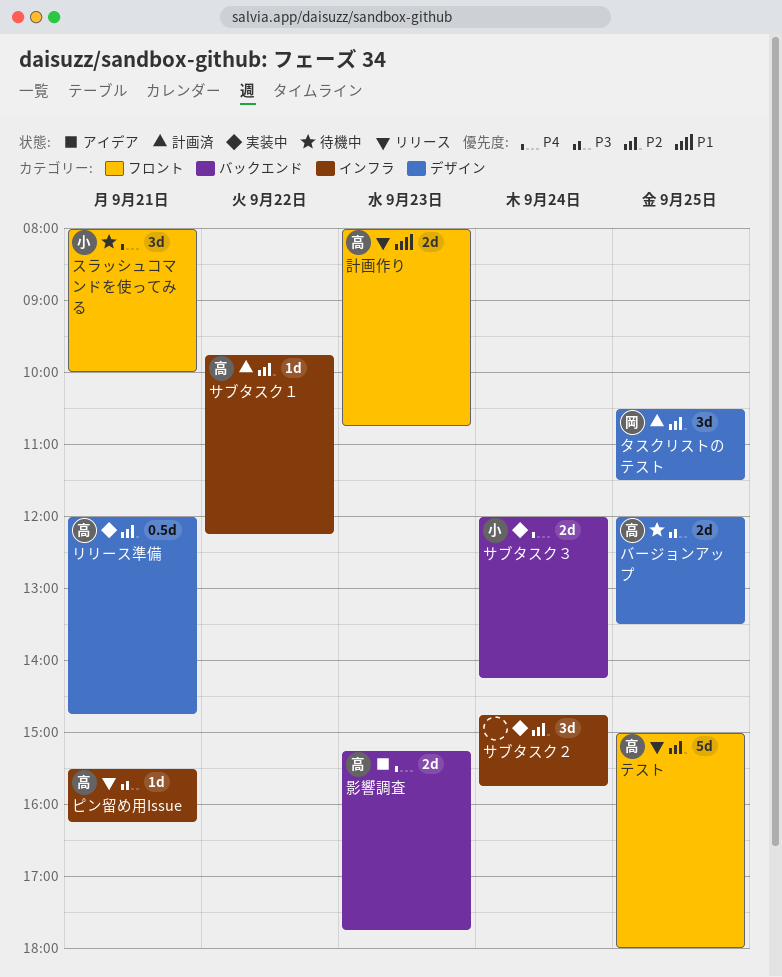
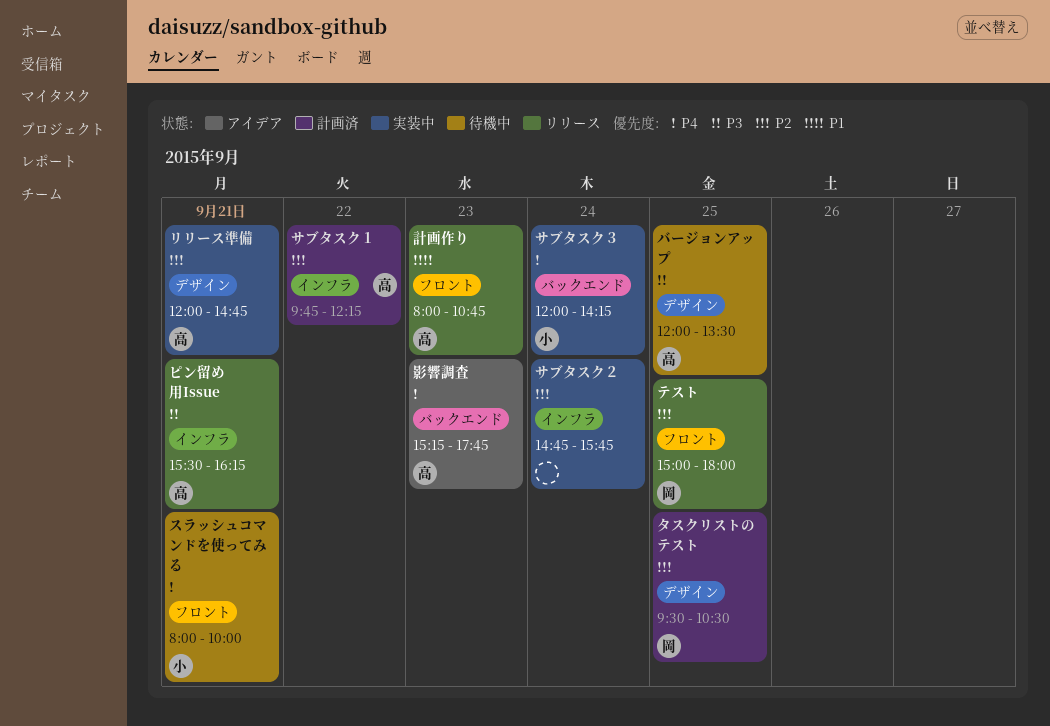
タスクリストのテスト, begins: 10:30 -> 09:30
タスクリストのテスト, ends: 11:30 -> 10:30
テスト, owner: 高 -> 岡

